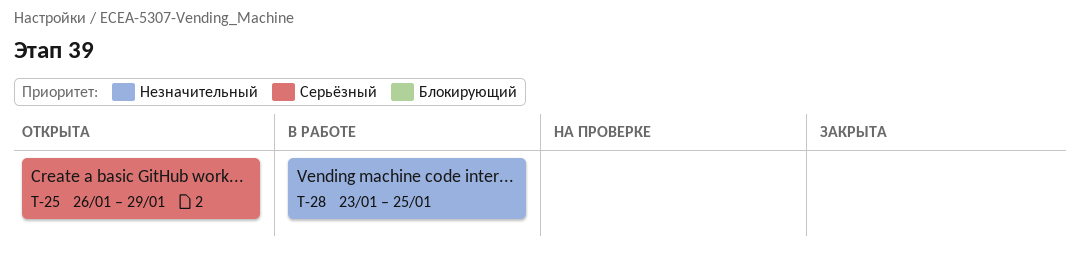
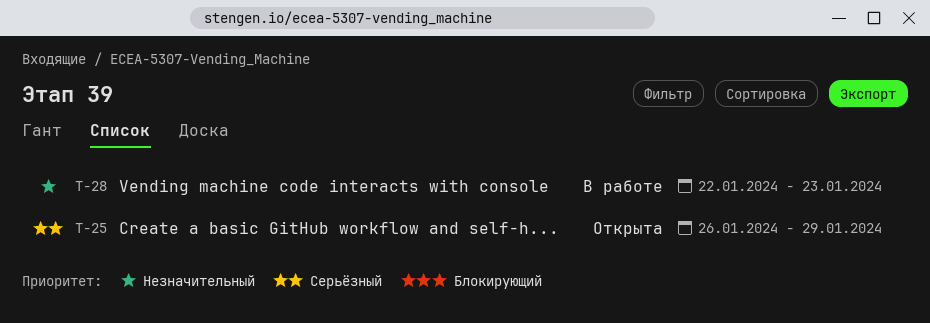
T-28, start: Jan 23 -> Jan 22
T-28, due: Jan 25 -> Jan 23

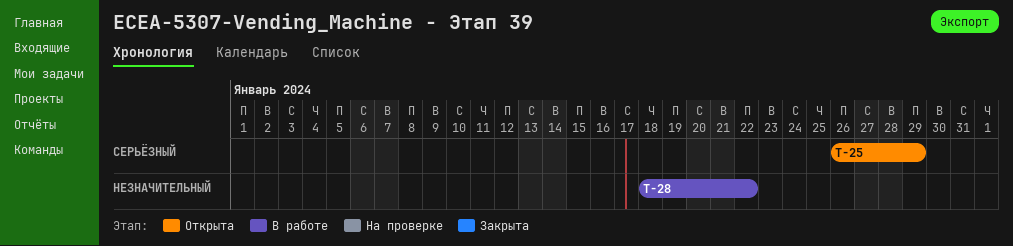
T-28, start: Jan 22 -> Jan 18
T-28, due: Jan 23 -> Jan 22

